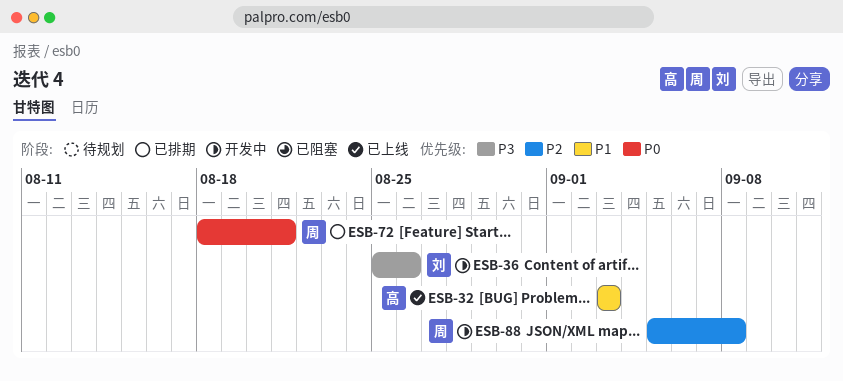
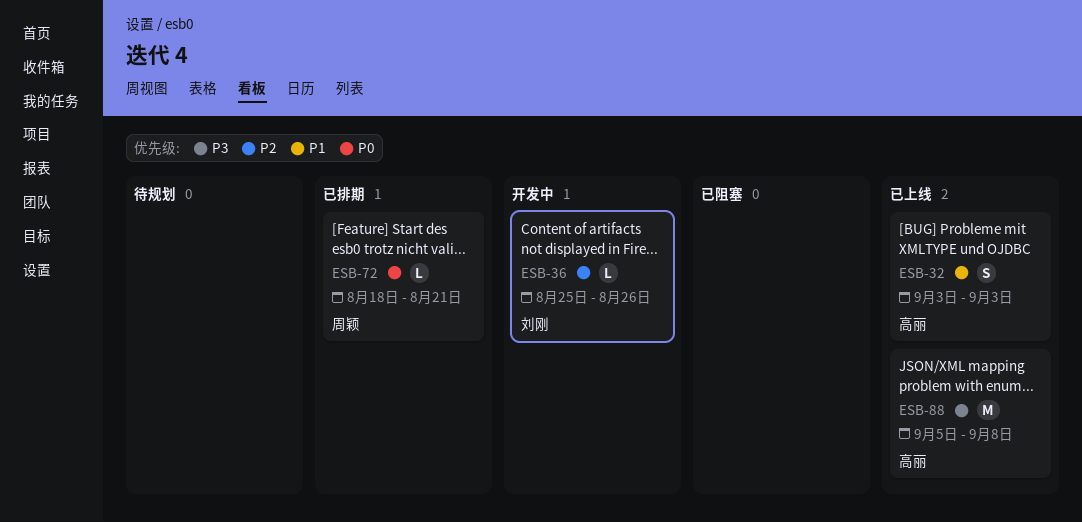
ESB-36, priority: P3 -> P2
ESB-88, status: 开发中 -> 已上线
ESB-88, owner: 周颖 -> 高丽
ESB-88, priority: P2 -> P3

